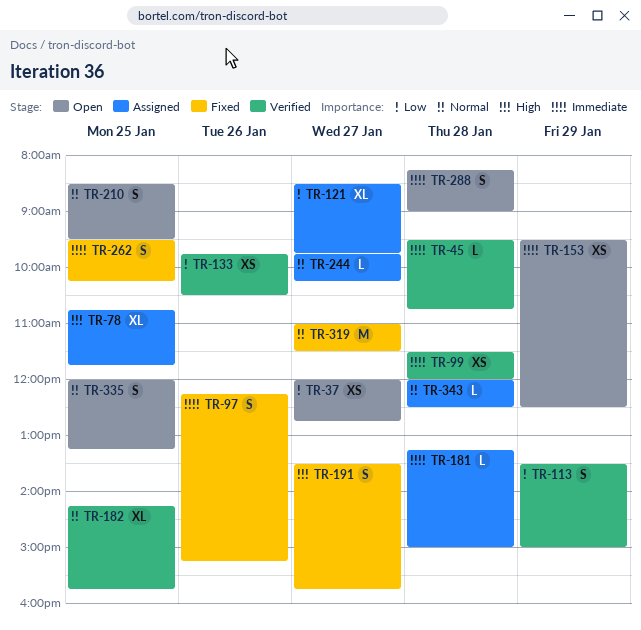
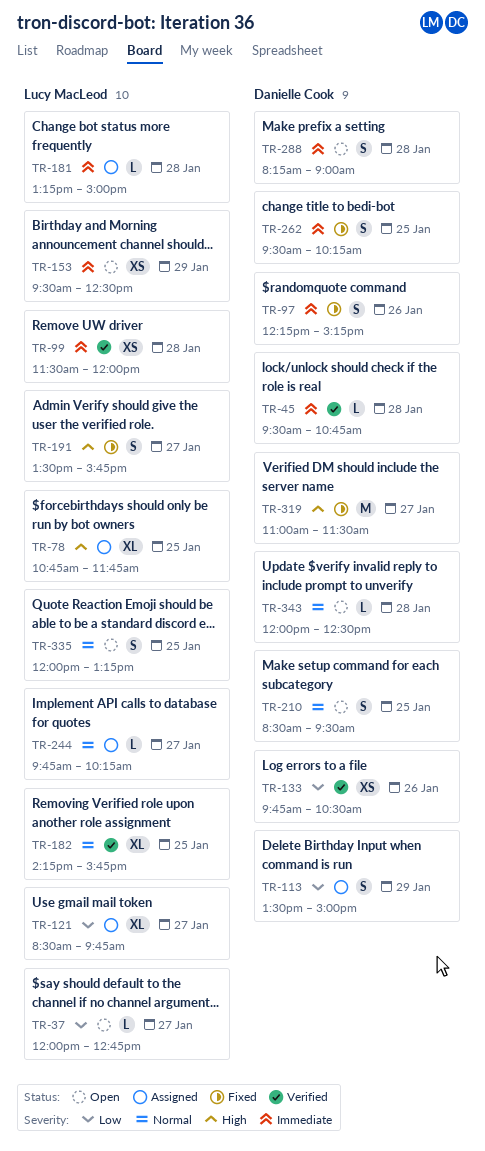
TR-37, estimate: XS -> L
TR-113, status: Verified -> Assigned
TR-319, priority: Normal -> High
TR-343, status: Assigned -> Open

